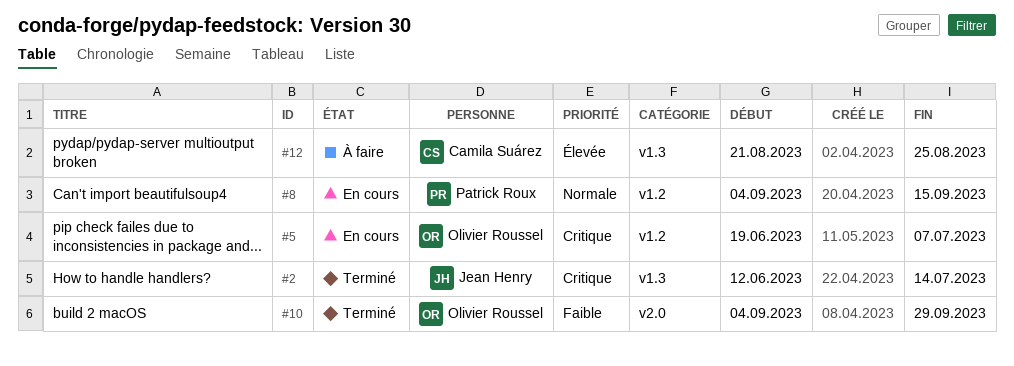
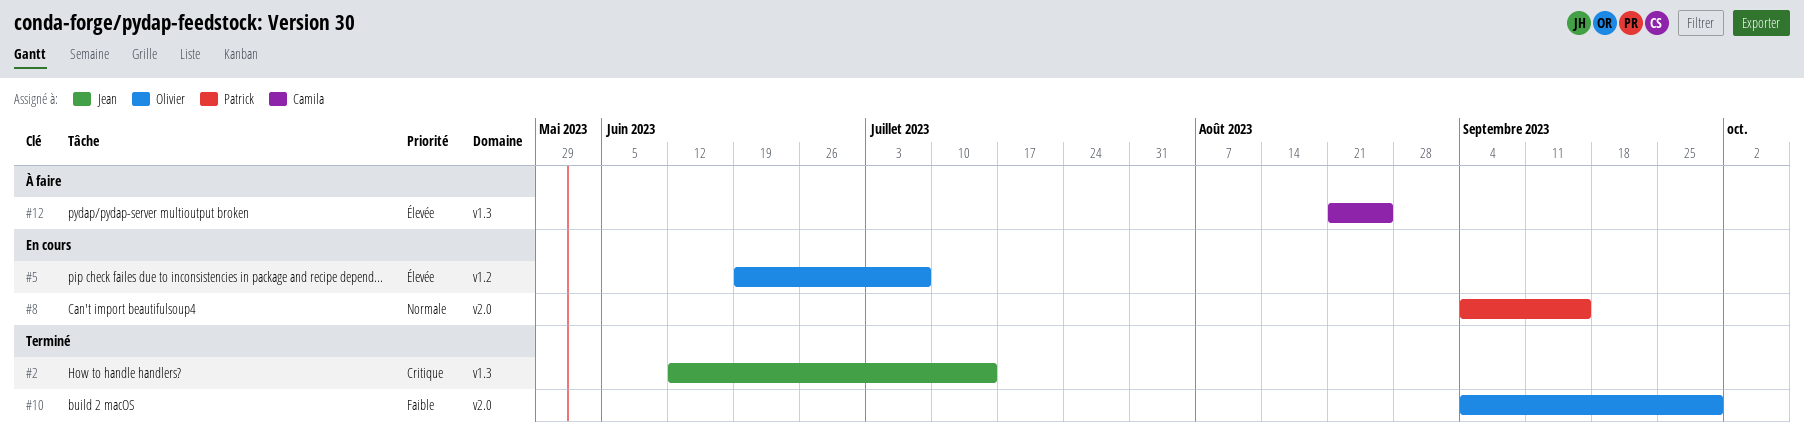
#5, priority: Critique -> Élevée
#8, label: v1.2 -> v2.0

